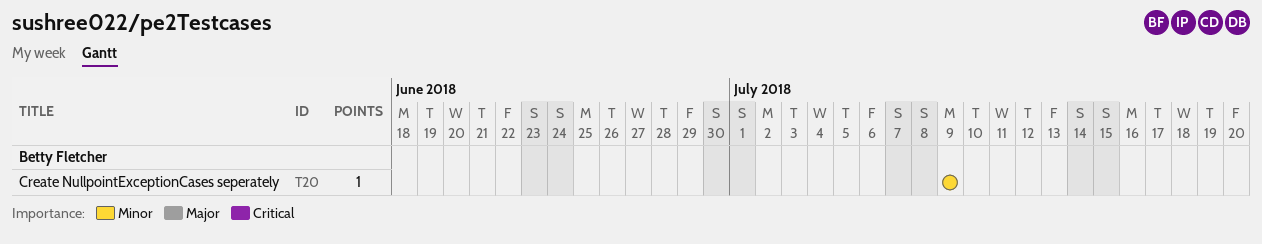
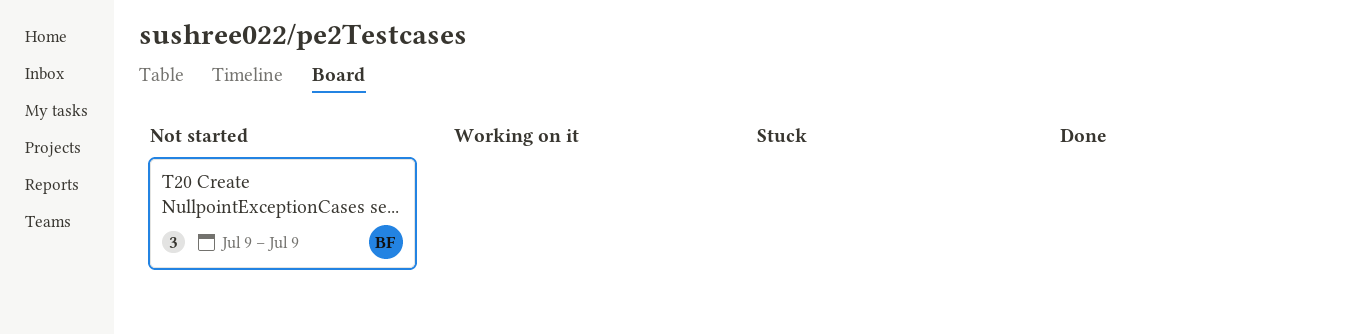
T20, estimate: 1 -> 3

